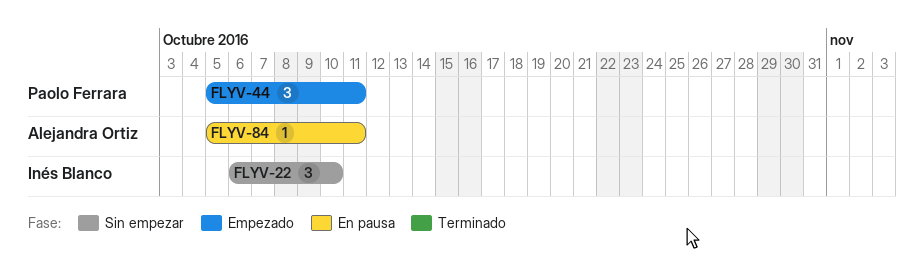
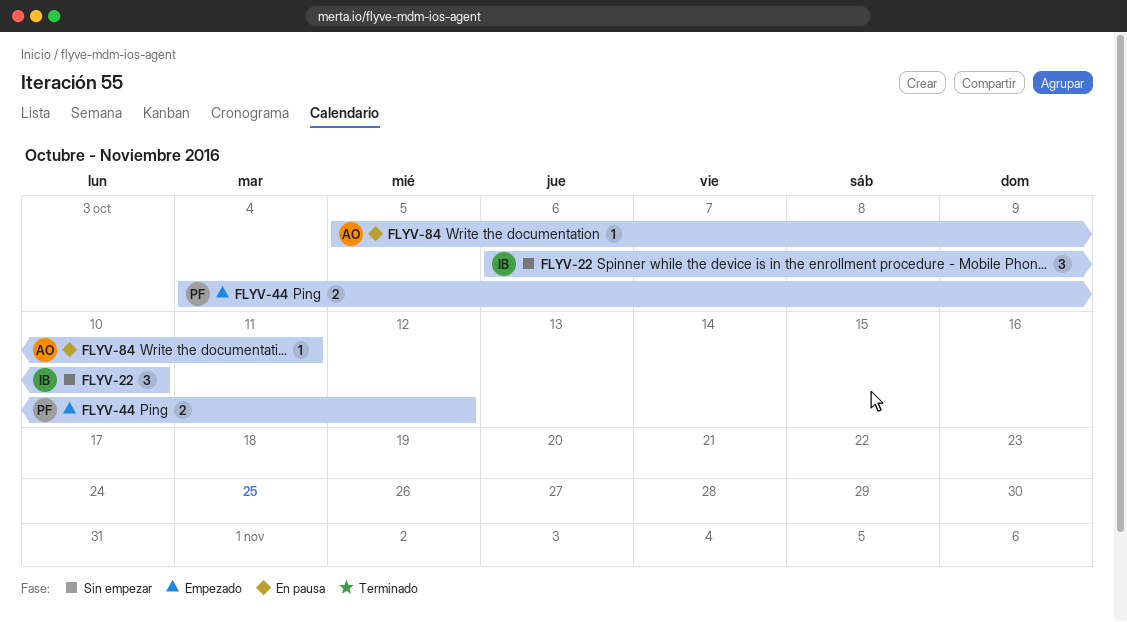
FLYV-44, estimate: 3 -> 2
FLYV-44, start: Oct 5 -> Oct 4
FLYV-44, due: Oct 11 -> Oct 12

